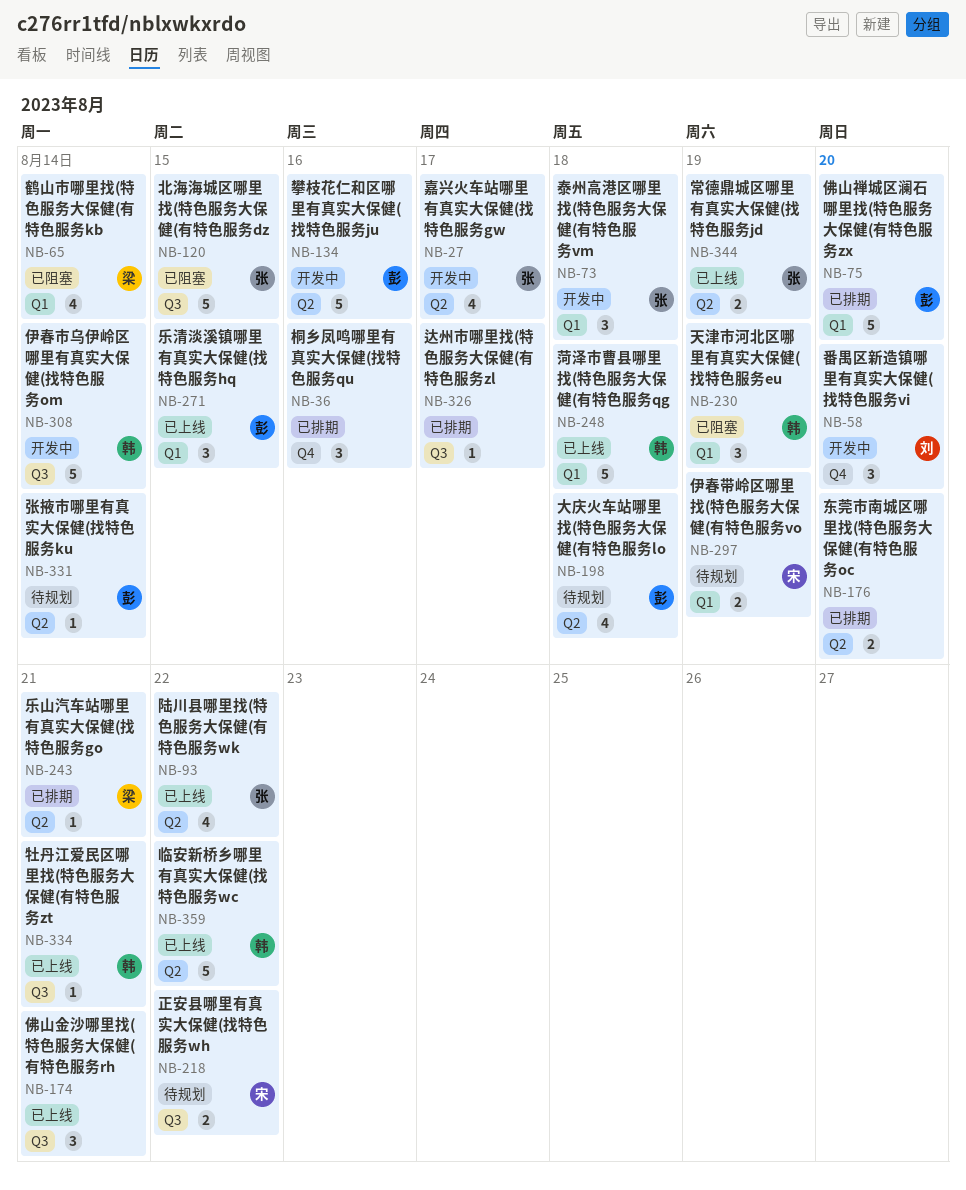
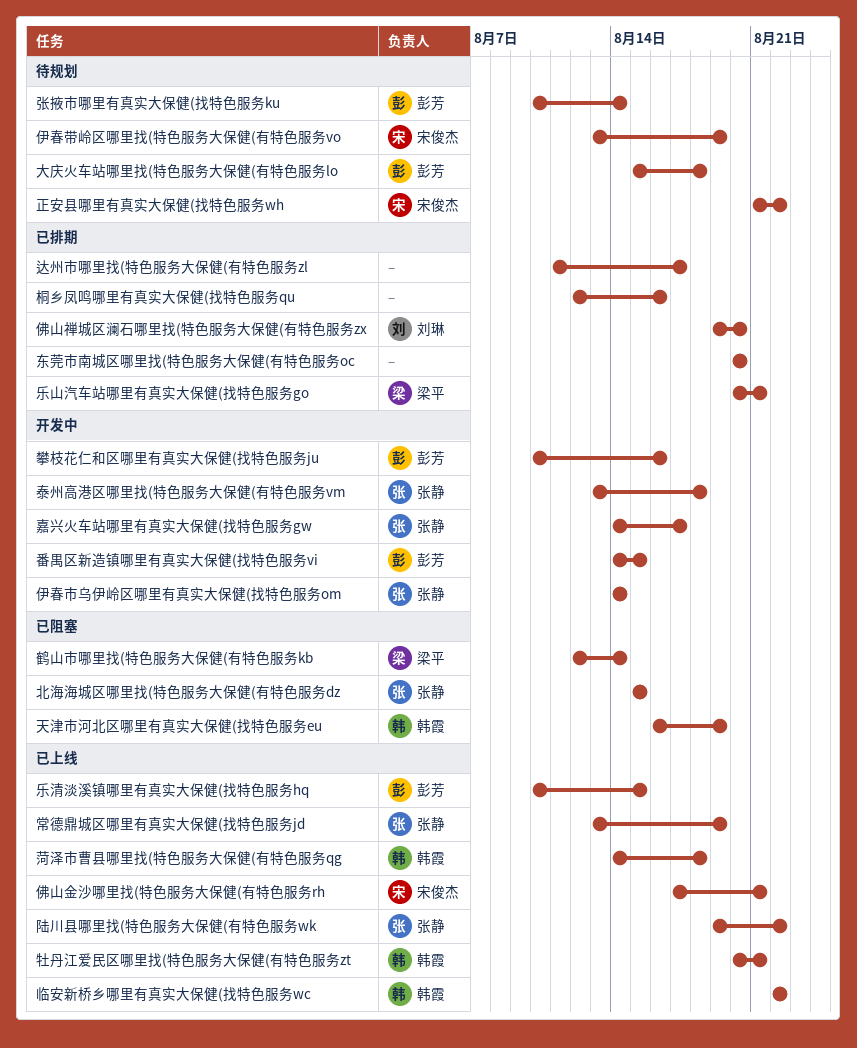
伊春市乌伊岭区哪里有真实大保健(找特色服务om, owner: 韩霞 -> 张静
佛山禅城区澜石哪里找(特色服务大保健(有特色服务zx, owner: 彭芳 -> 刘琳
佛山金沙哪里找(特色服务大保健(有特色服务rh, owner: none -> 宋俊杰
番禺区新造镇哪里有真实大保健(找特色服务vi, owner: 刘琳 -> 彭芳
番禺区新造镇哪里有真实大保健(找特色服务vi, due: Aug 20 -> Aug 15

